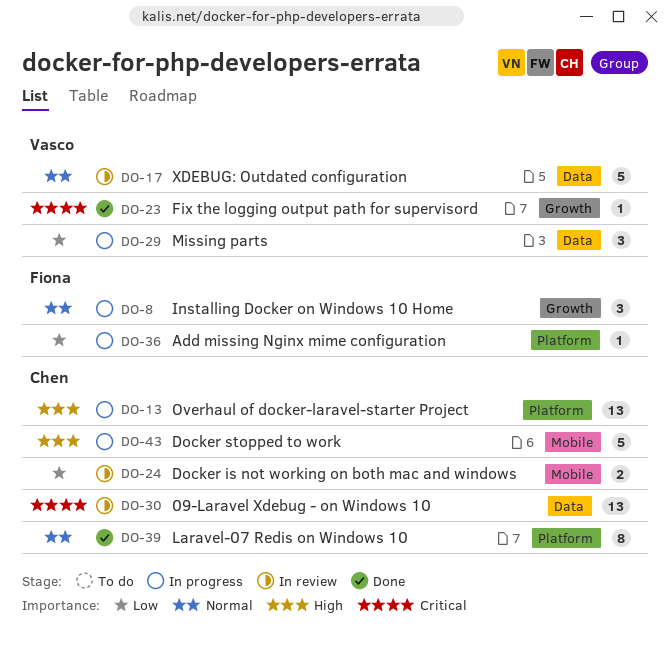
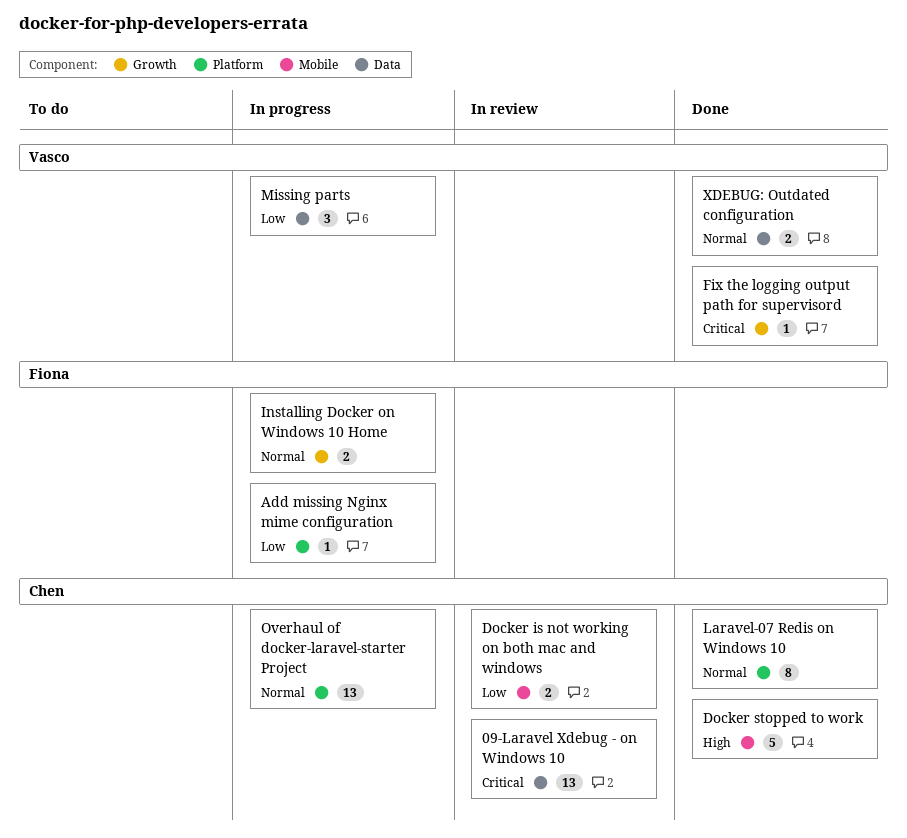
Docker stopped to work, status: In progress -> Done
Installing Docker on Windows 10 Home, estimate: 3 -> 2
Overhaul of docker-laravel-starter Project, priority: High -> Normal
XDEBUG: Outdated configuration, status: In review -> Done
XDEBUG: Outdated configuration, estimate: 5 -> 2

